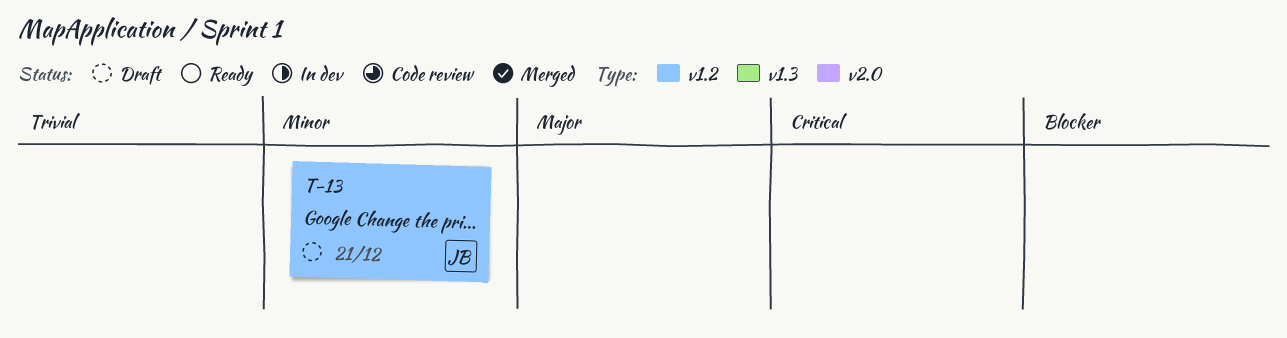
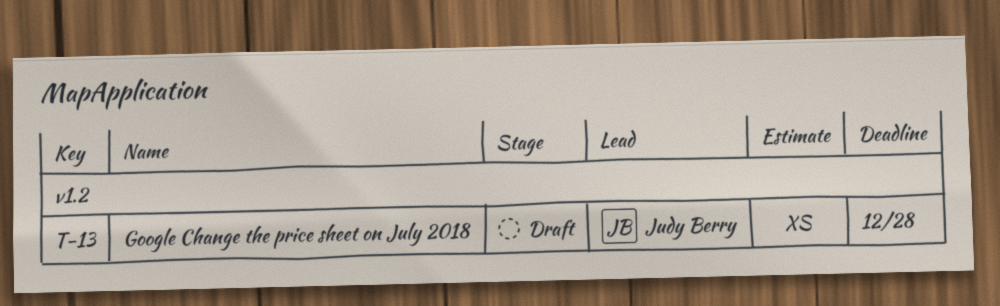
T-13, due: Dec 21 -> Dec 28

